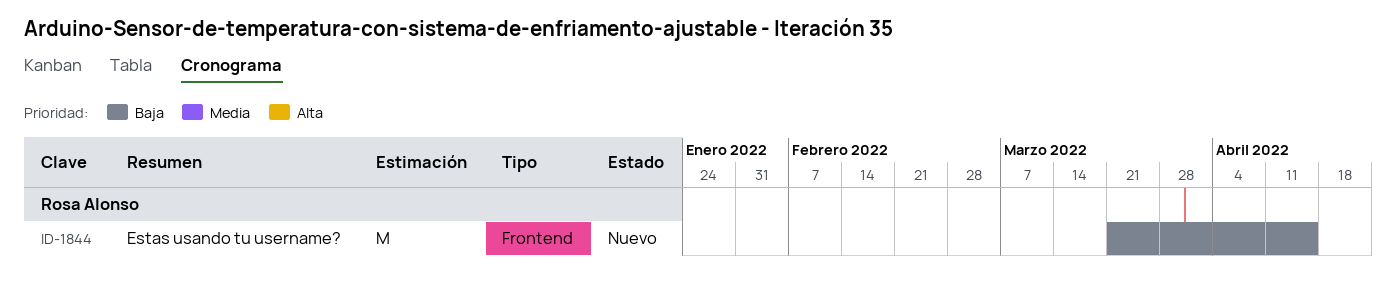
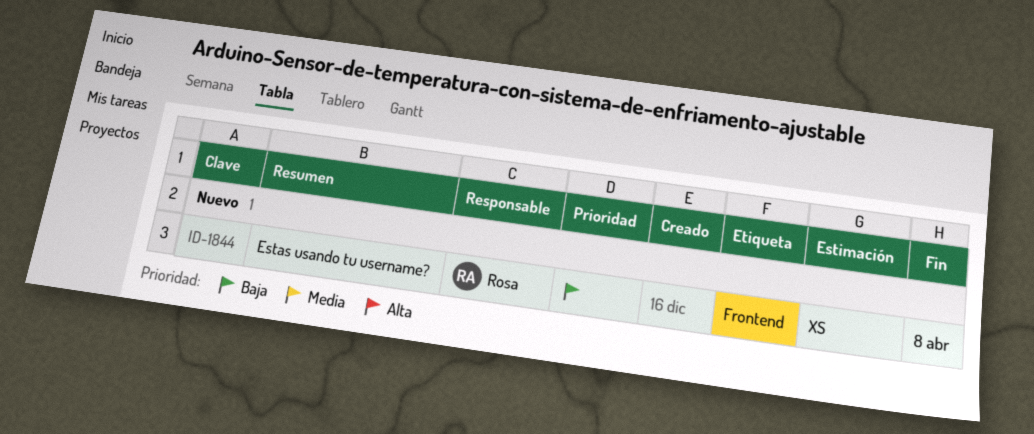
ID-1844, estimate: M -> XS
ID-1844, due: Apr 15 -> Apr 8

